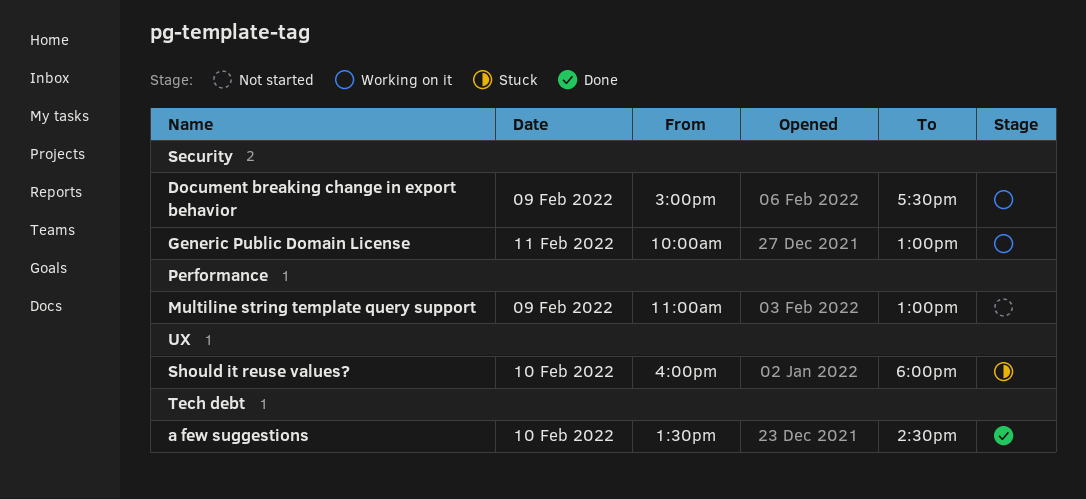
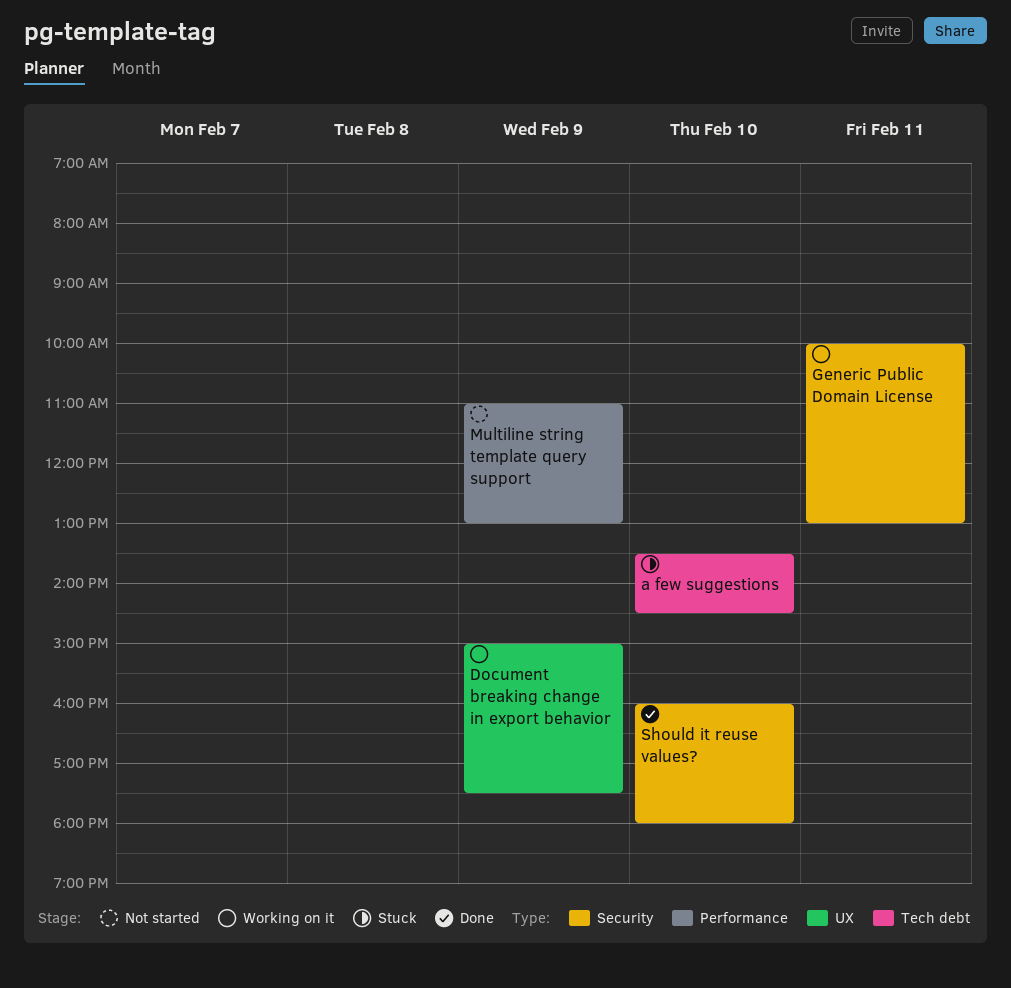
a few suggestions, status: Done -> Stuck
Document breaking change in export behavior, label: Security -> UX
Should it reuse values?, status: Stuck -> Done
Should it reuse values?, label: UX -> Security

